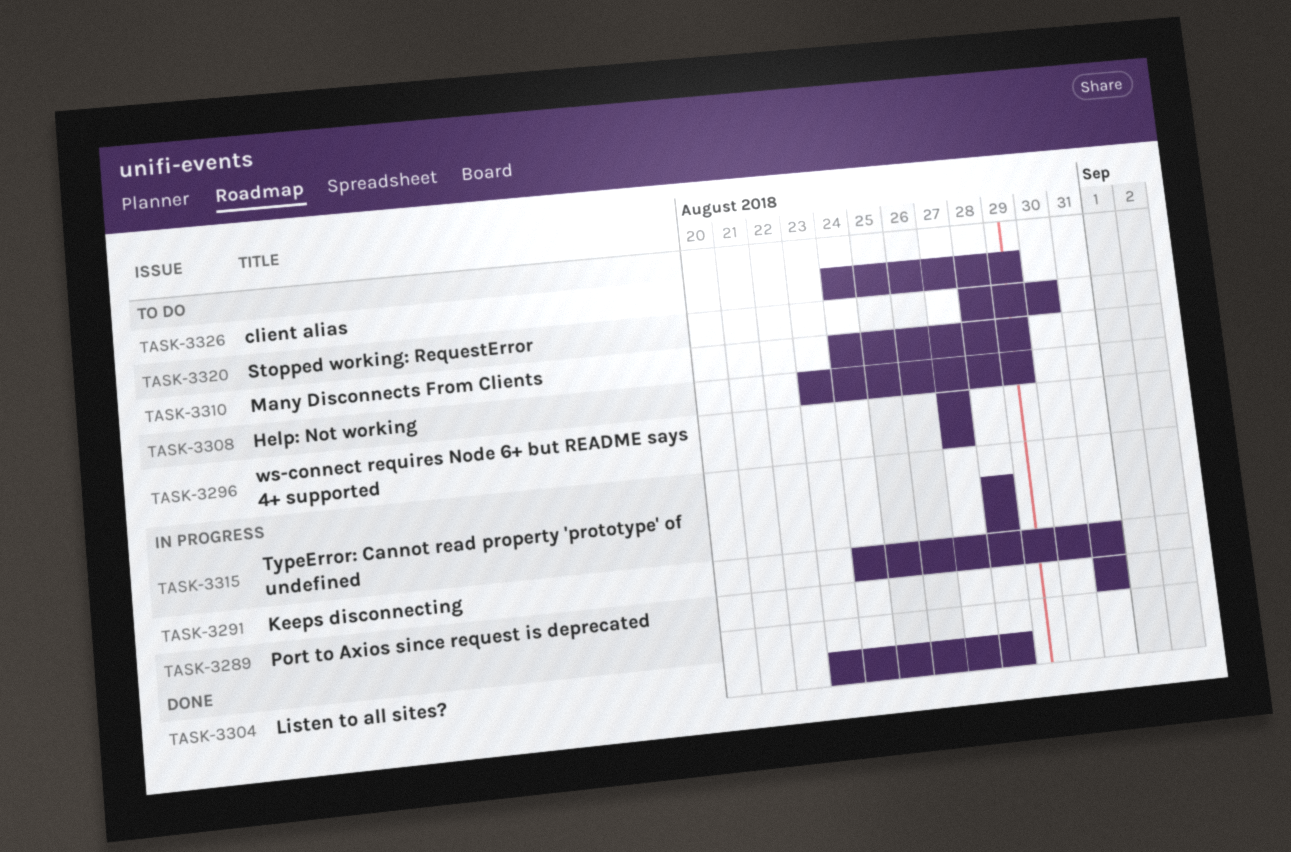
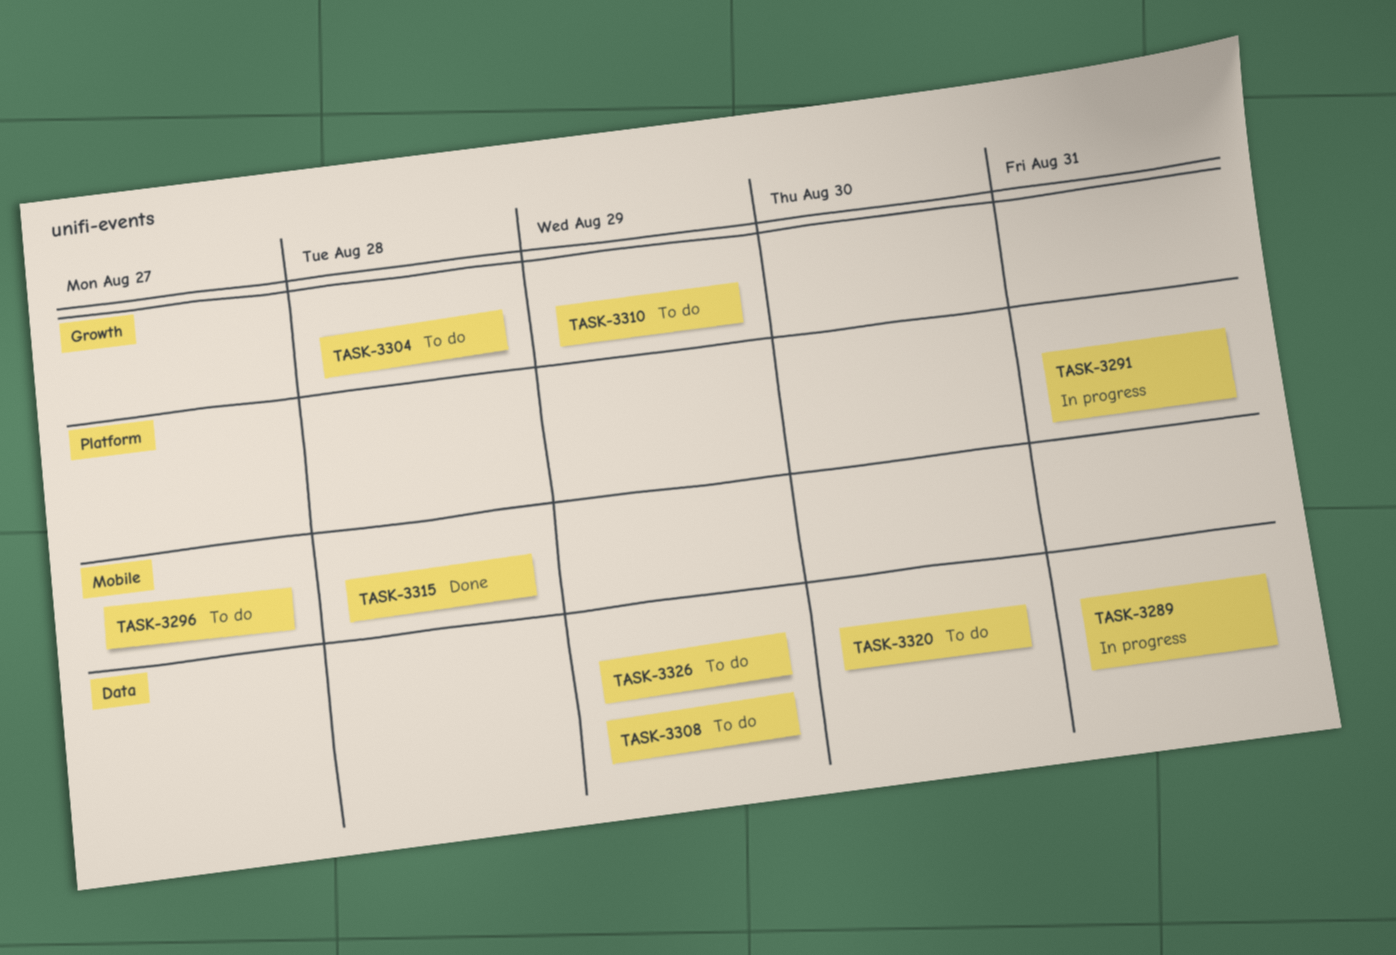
TASK-3304, status: Done -> To do
TASK-3315, status: In progress -> Done

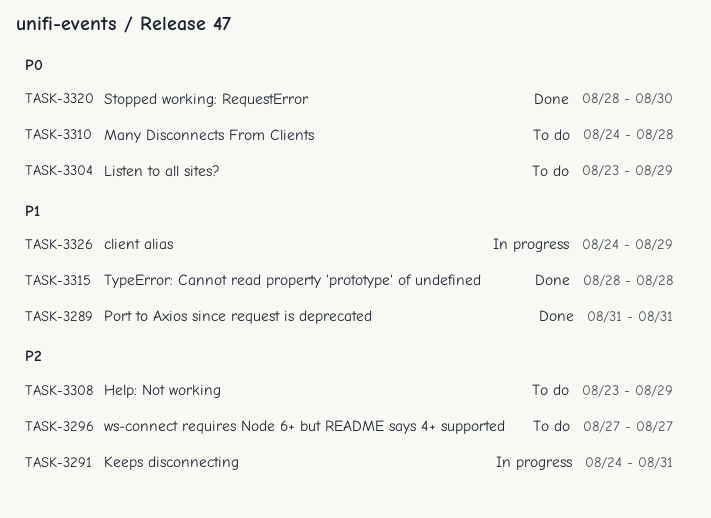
TASK-3289, status: In progress -> Done
TASK-3304, due: Aug 28 -> Aug 29
TASK-3310, due: Aug 29 -> Aug 28
TASK-3320, status: To do -> Done
TASK-3326, status: To do -> In progress

